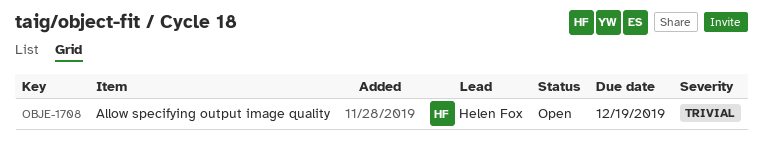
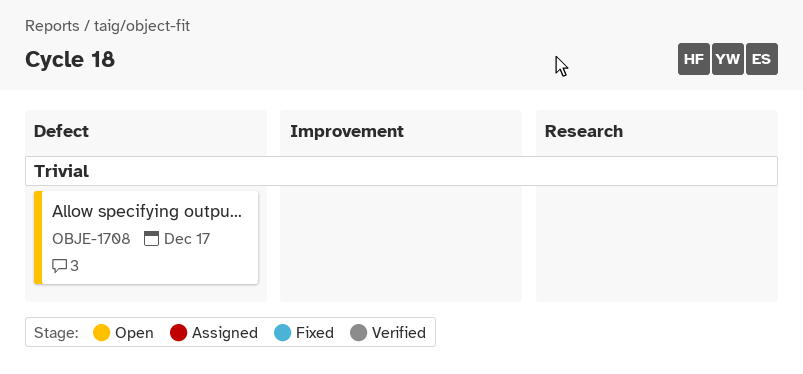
OBJE-1708, due: Dec 19 -> Dec 17

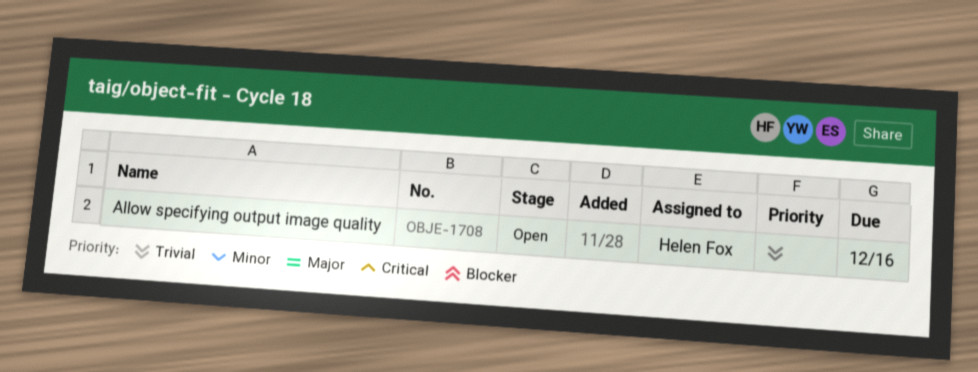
OBJE-1708, due: Dec 17 -> Dec 16

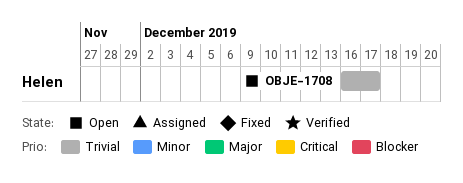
OBJE-1708, due: Dec 16 -> Dec 17

